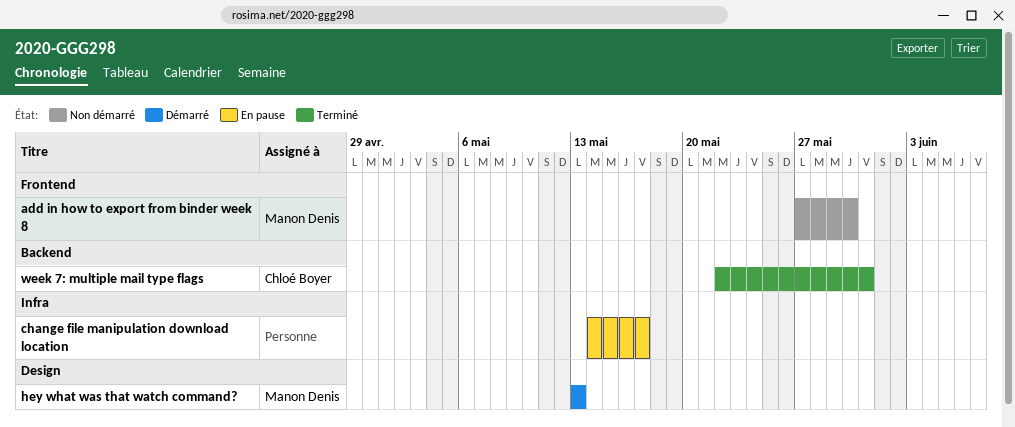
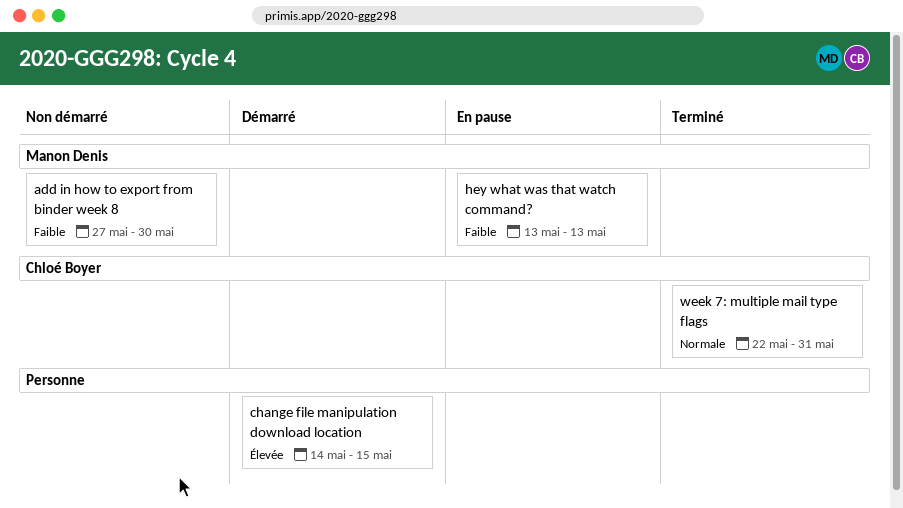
change file manipulation download location, status: En pause -> Démarré
change file manipulation download location, due: May 17 -> May 15
hey what was that watch command?, status: Démarré -> En pause

